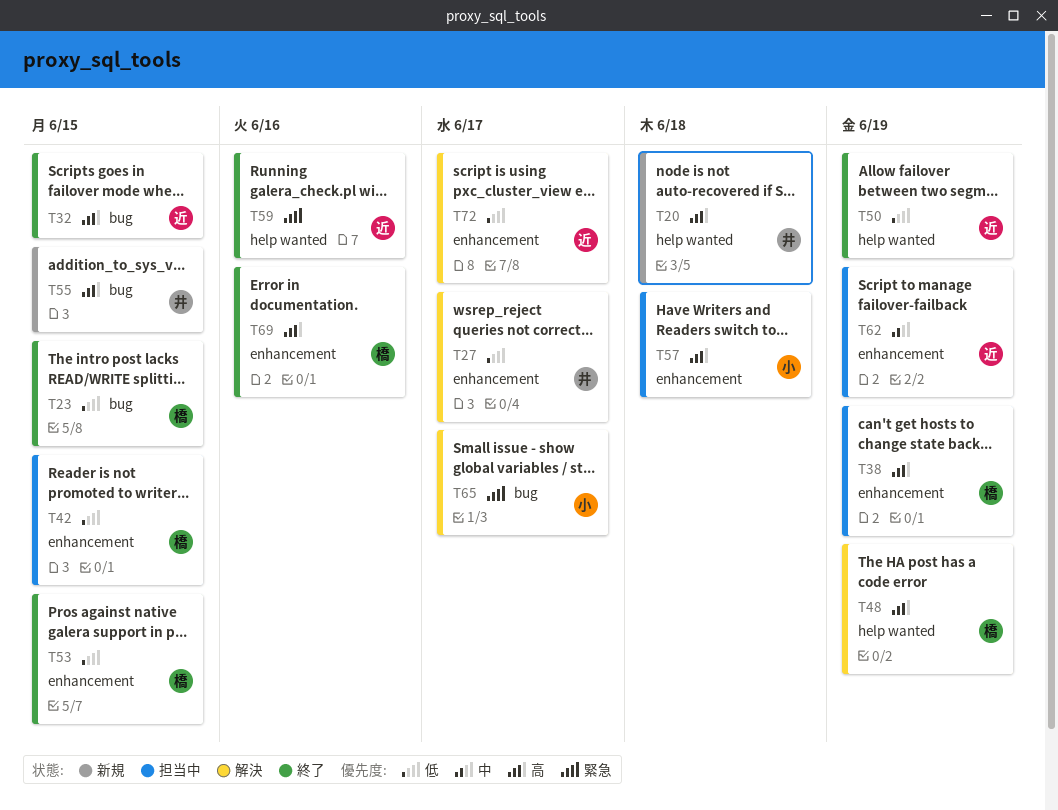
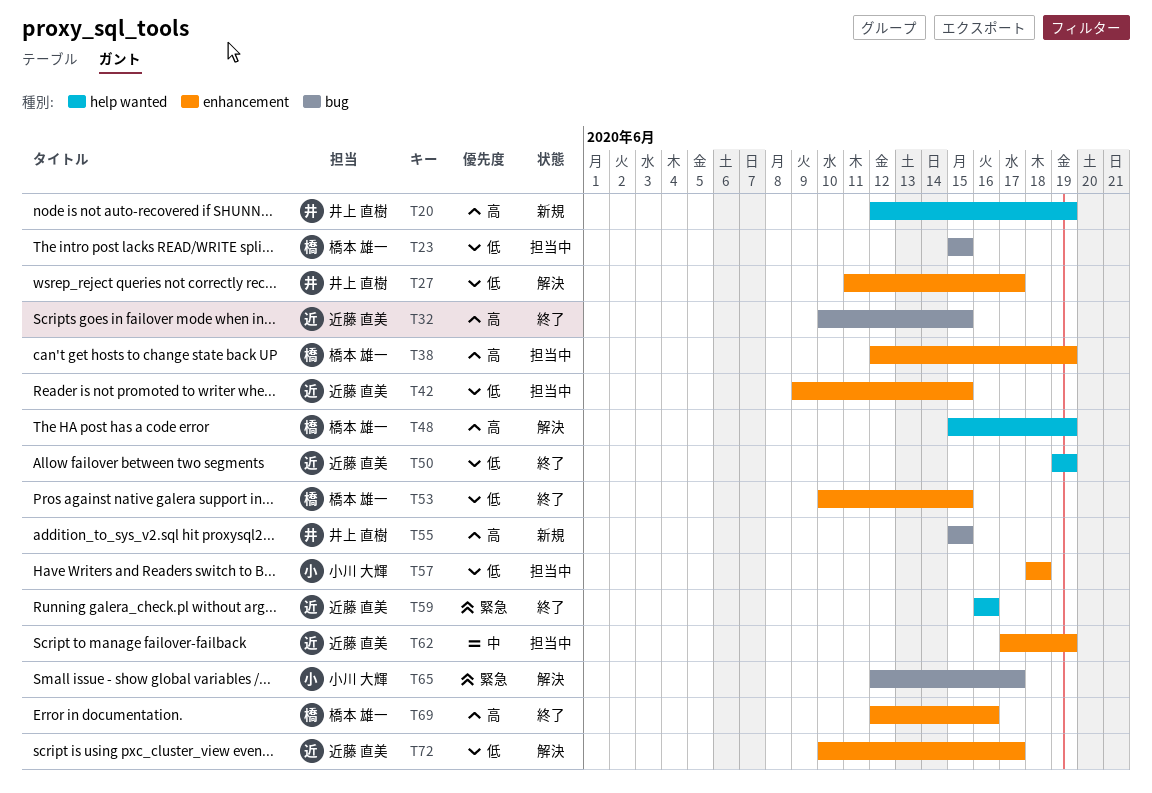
T20, due: Jun 18 -> Jun 19
T23, status: 終了 -> 担当中
T42, owner: 橋本 雄一 -> 近藤 直美
T57, priority: 高 -> 低

